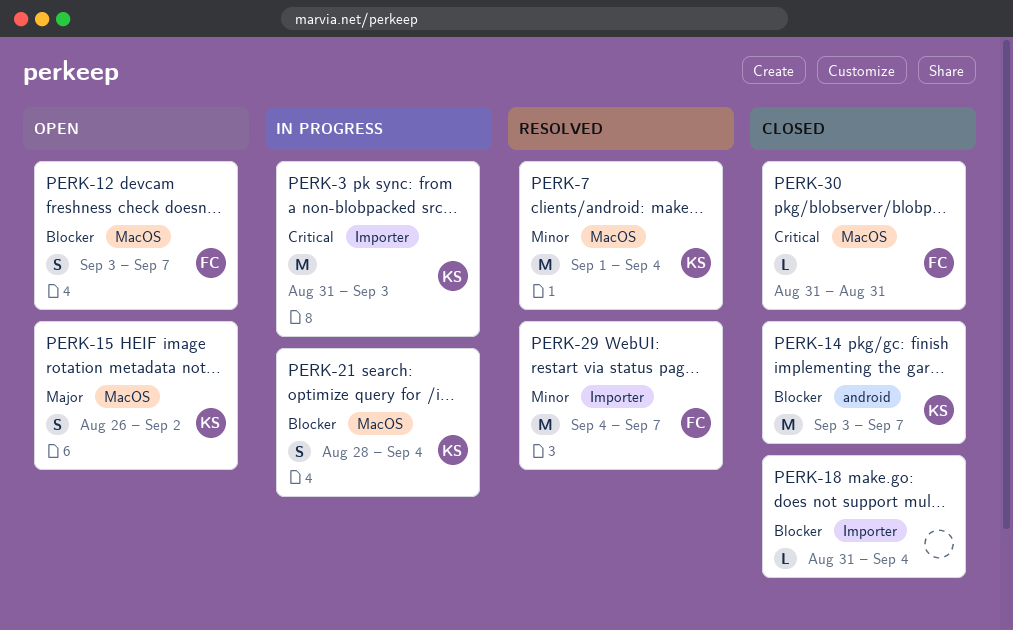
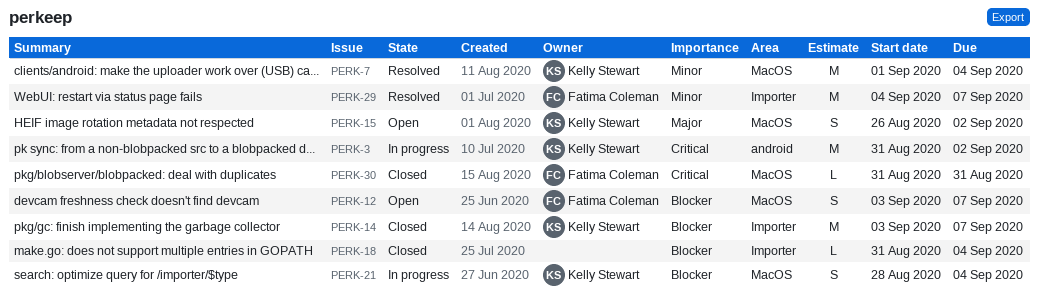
PERK-3, label: Importer -> android
PERK-3, due: Sep 3 -> Sep 2
PERK-14, label: android -> Importer

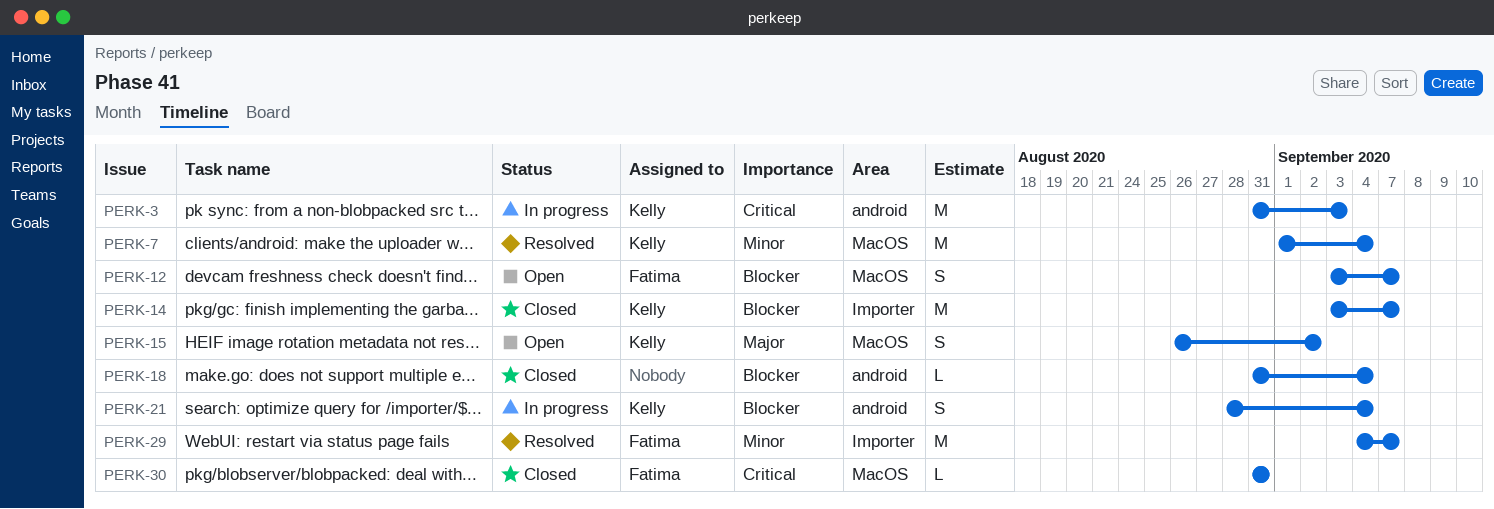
PERK-3, due: Sep 2 -> Sep 3
PERK-18, label: Importer -> android
PERK-21, label: MacOS -> android

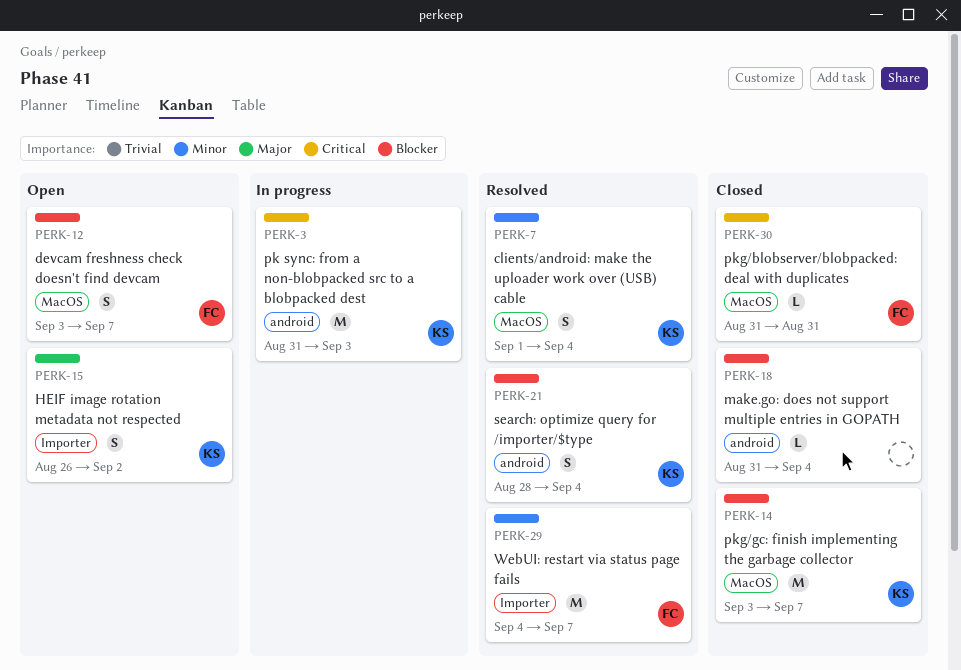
PERK-7, estimate: M -> S
PERK-14, label: Importer -> MacOS
PERK-15, label: MacOS -> Importer
PERK-21, status: In progress -> Resolved

